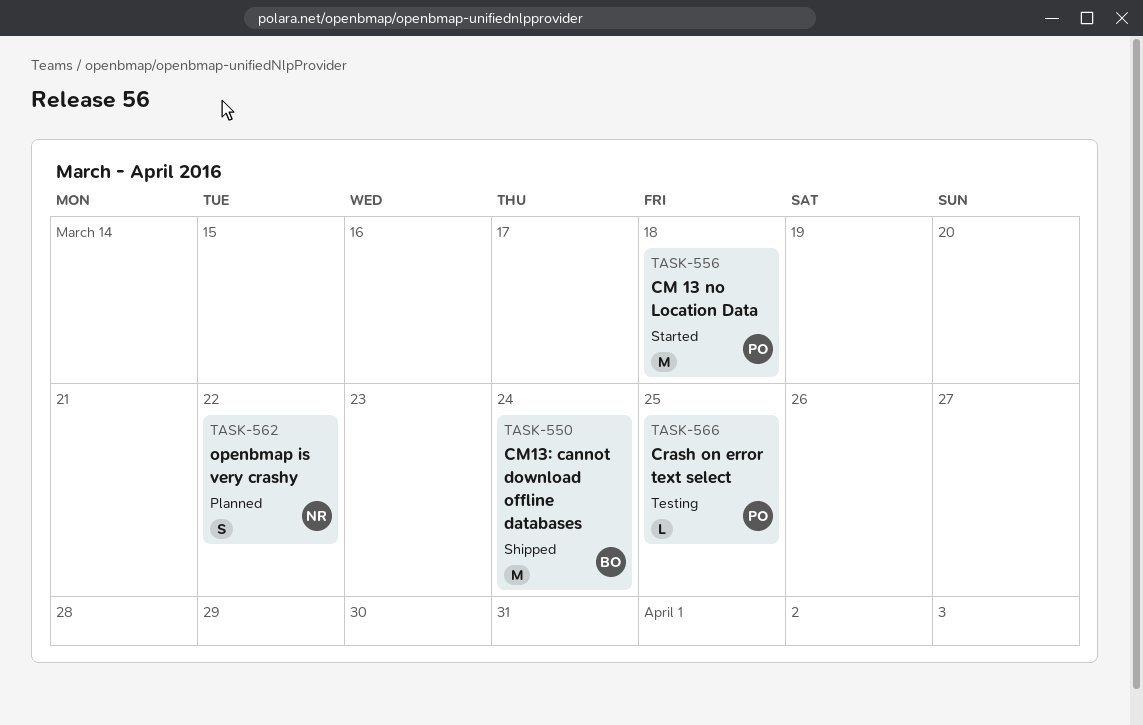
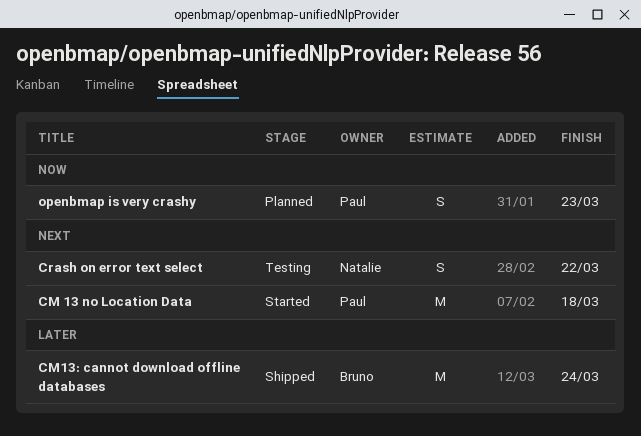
Crash on error text select, owner: Paul -> Natalie
Crash on error text select, estimate: L -> S
Crash on error text select, due: Mar 25 -> Mar 22
openbmap is very crashy, owner: Natalie -> Paul
openbmap is very crashy, due: Mar 22 -> Mar 23

